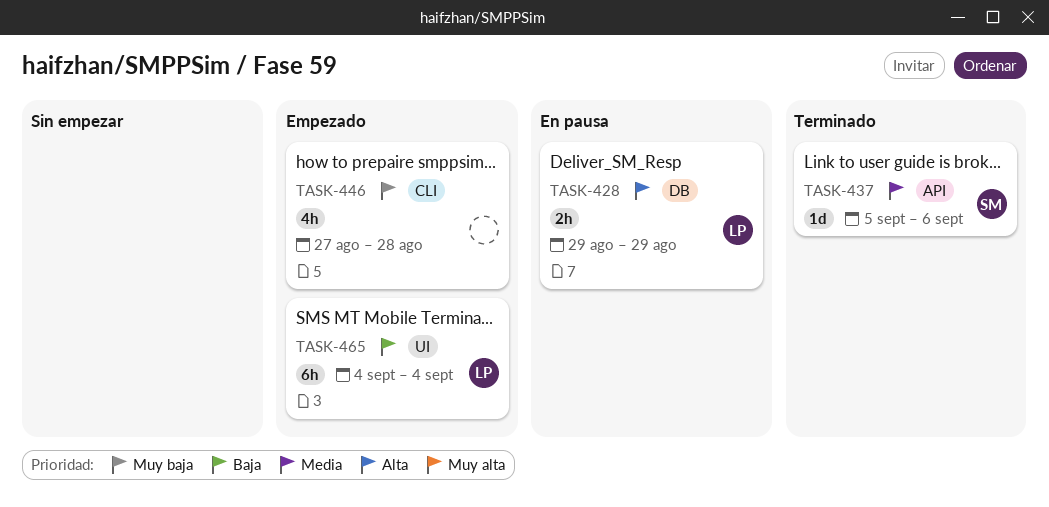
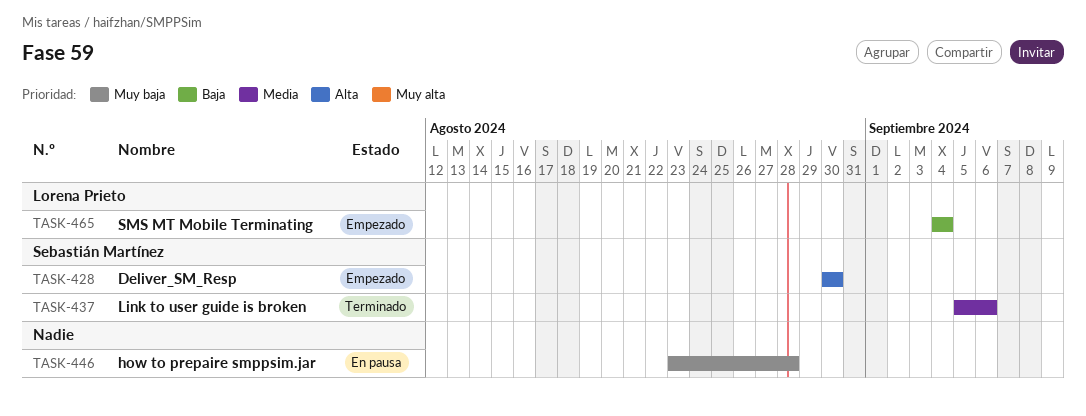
TASK-428, status: En pausa -> Empezado
TASK-428, owner: Lorena Prieto -> Sebastián Martínez
TASK-428, start: Aug 29 -> Aug 30
TASK-428, due: Aug 29 -> Aug 30
TASK-446, status: Empezado -> En pausa
TASK-446, start: Aug 27 -> Aug 23

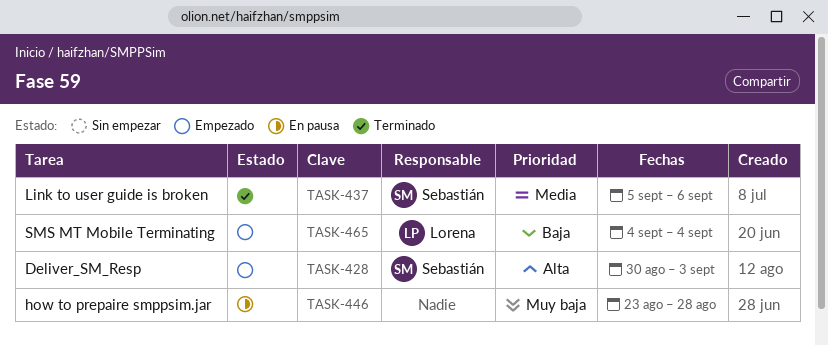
TASK-428, due: Aug 30 -> Sep 3

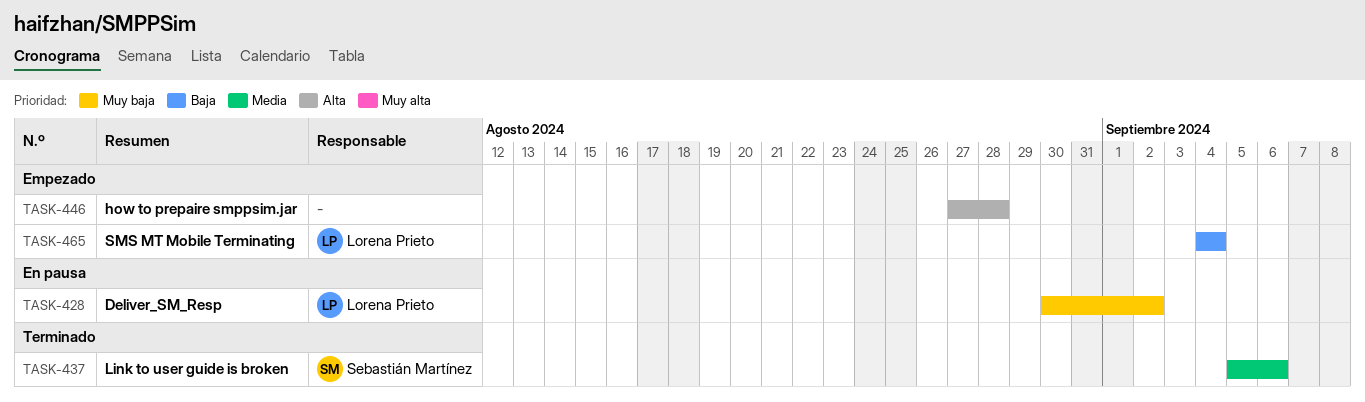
TASK-428, status: Empezado -> En pausa
TASK-428, owner: Sebastián Martínez -> Lorena Prieto
TASK-428, priority: Alta -> Muy baja
TASK-428, due: Sep 3 -> Sep 2
TASK-446, status: En pausa -> Empezado
TASK-446, priority: Muy baja -> Alta
TASK-446, start: Aug 23 -> Aug 27

